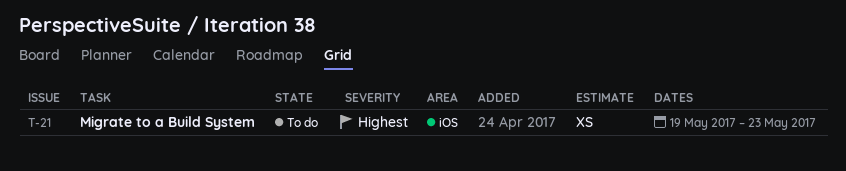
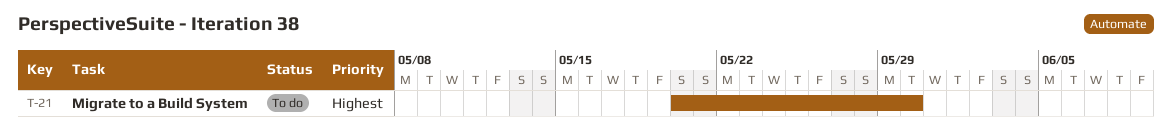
T-21, start: May 19 -> May 20
T-21, due: May 23 -> May 30

